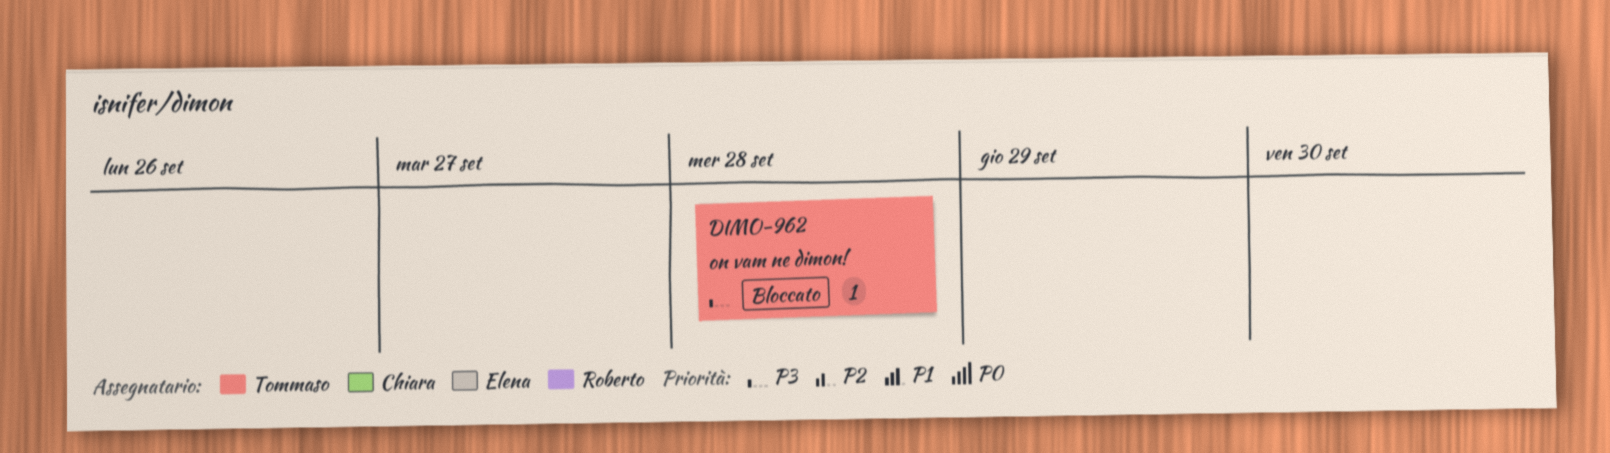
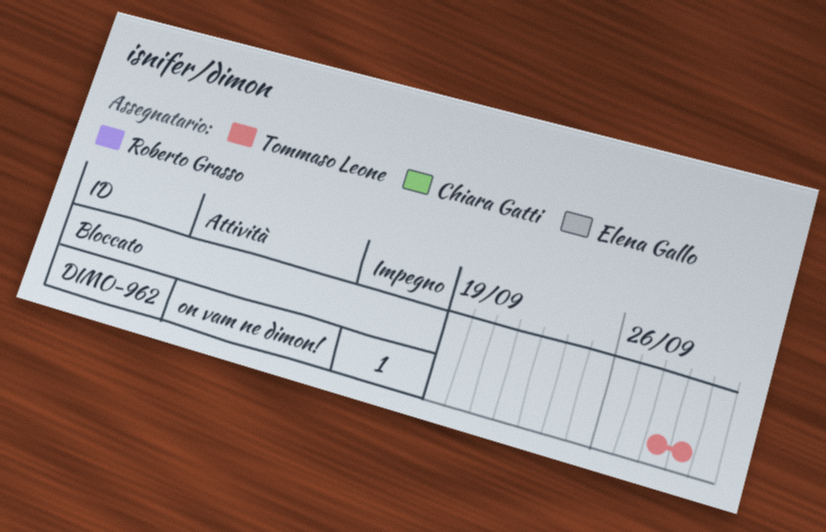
DIMO-962, due: Sep 28 -> Sep 29

